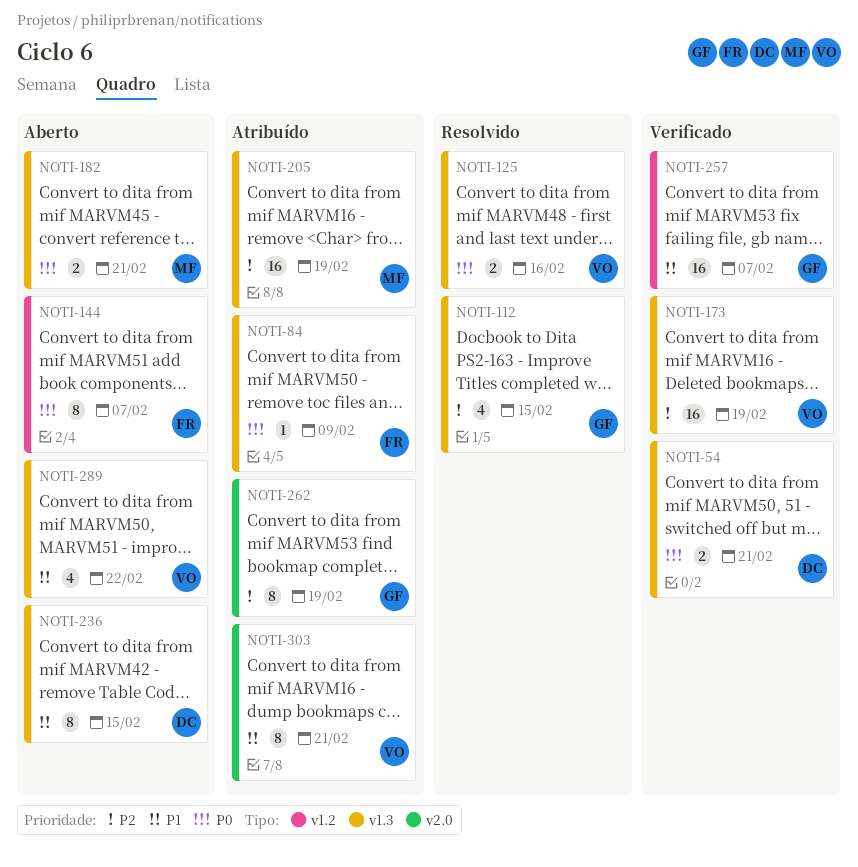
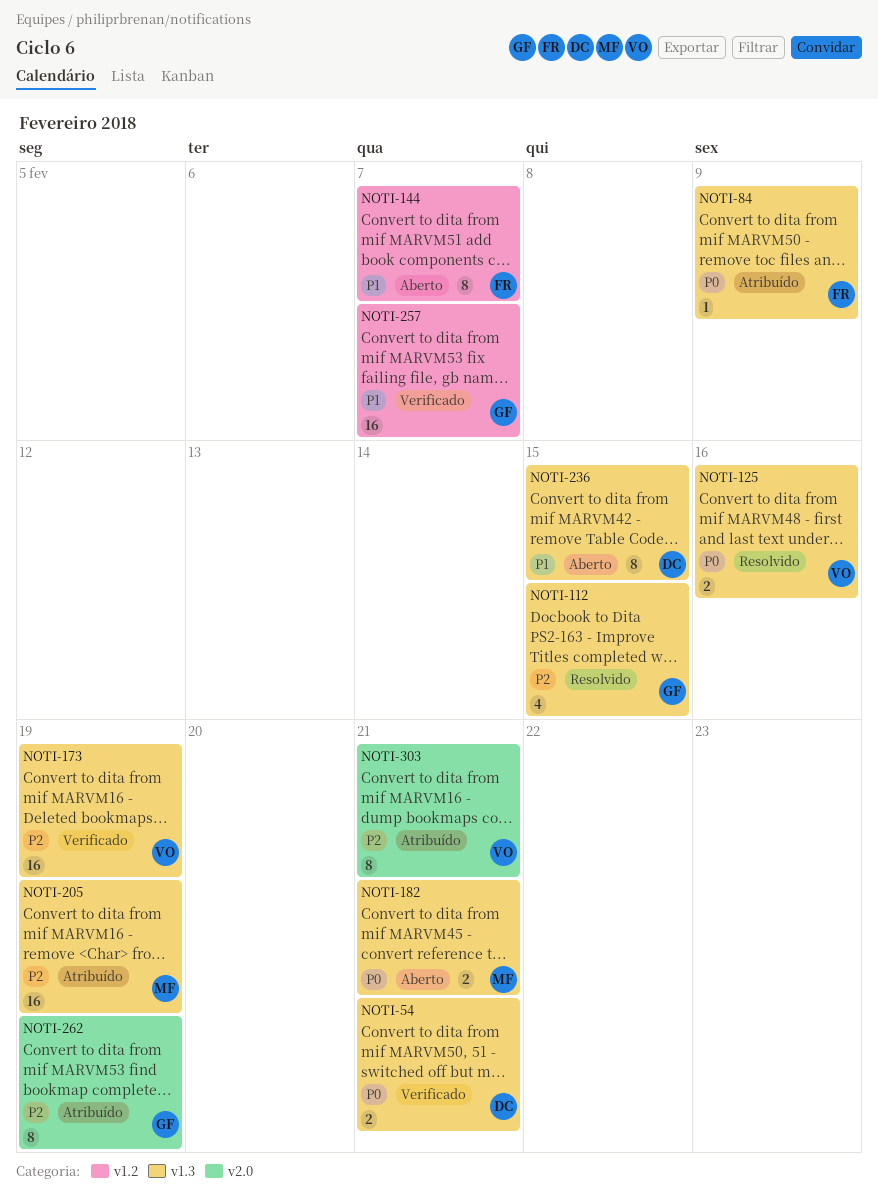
NOTI-144, priority: P0 -> P1
NOTI-289: present -> none
NOTI-303, priority: P1 -> P2

